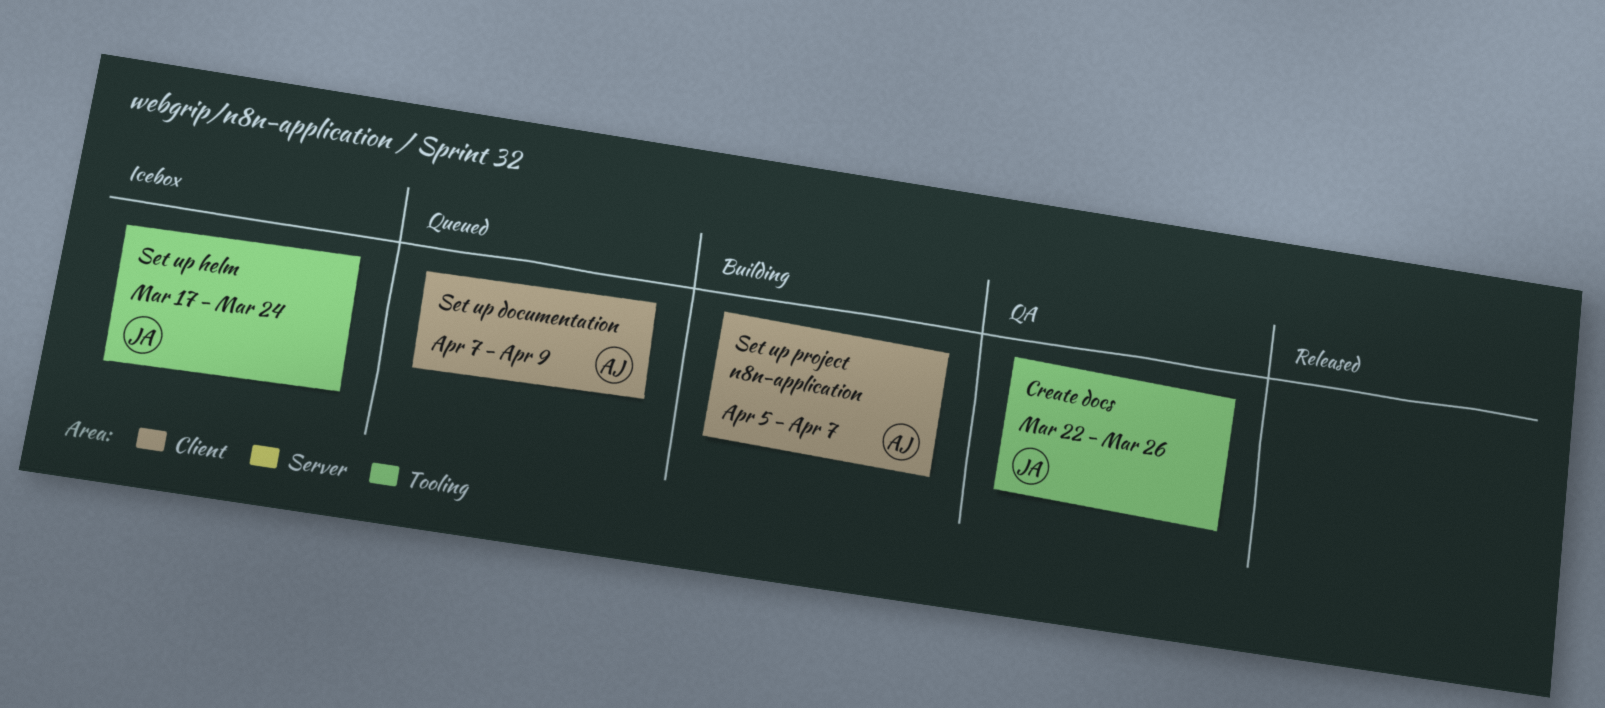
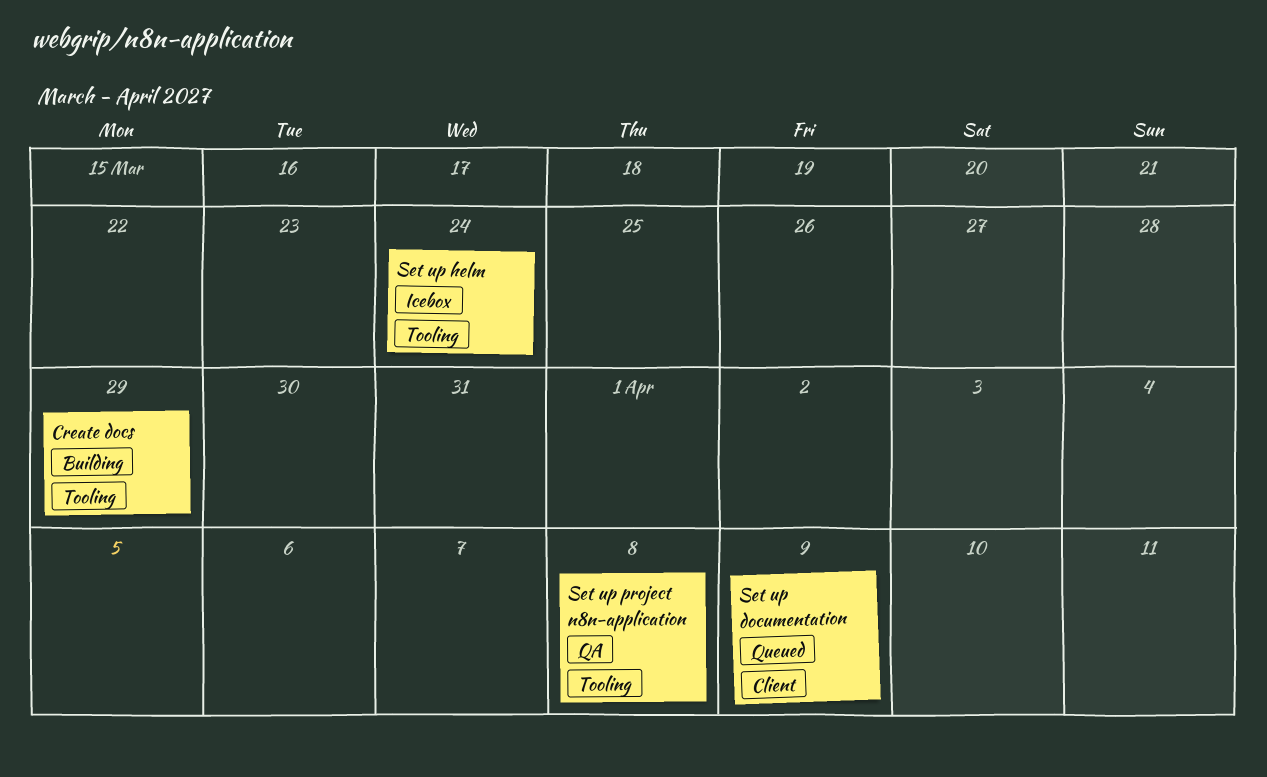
Create docs, status: QA -> Building
Create docs, due: Mar 26 -> Mar 29
Set up project n8n-application, status: Building -> QA
Set up project n8n-application, label: Client -> Tooling
Set up project n8n-application, due: Apr 7 -> Apr 8

